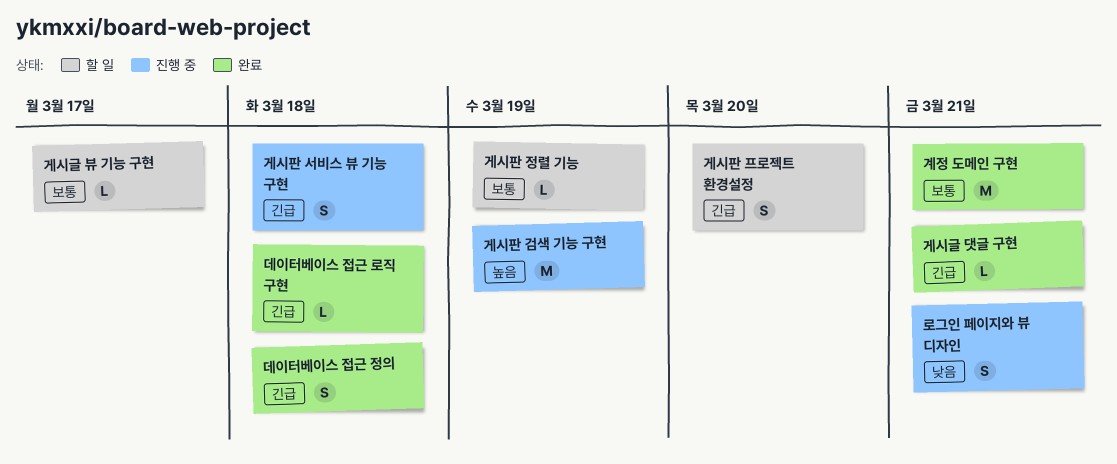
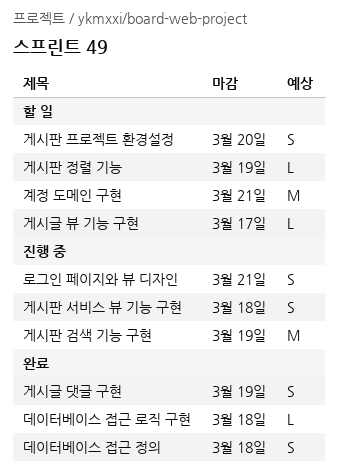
게시글 댓글 구현, estimate: L -> S
게시글 댓글 구현, due: Mar 21 -> Mar 19
계정 도메인 구현, status: 완료 -> 할 일

